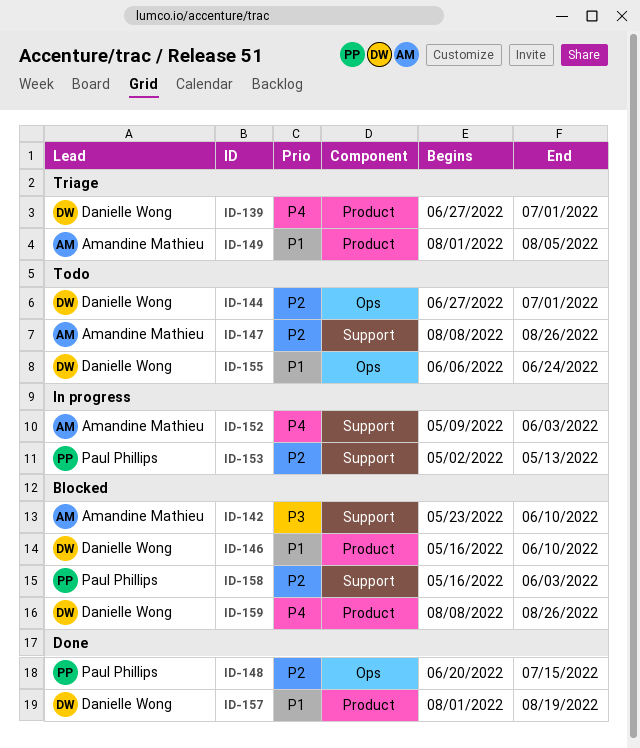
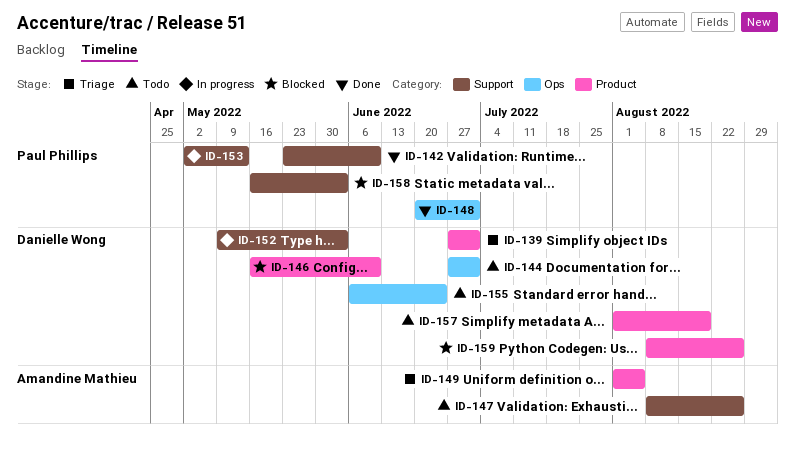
ID-142, status: Blocked -> Done
ID-142, owner: Amandine Mathieu -> Paul Phillips
ID-148, due: Jul 15 -> Jul 1
ID-152, owner: Amandine Mathieu -> Danielle Wong
ID-157, status: Done -> Todo

